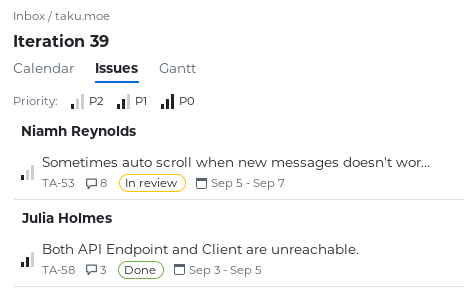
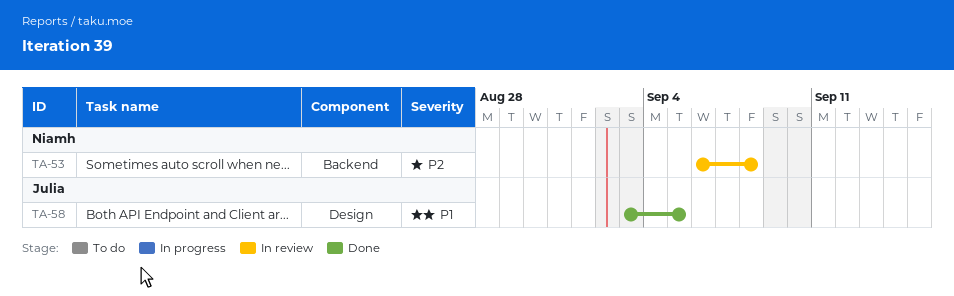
TA-53, start: Sep 5 -> Sep 6
TA-53, due: Sep 7 -> Sep 8

